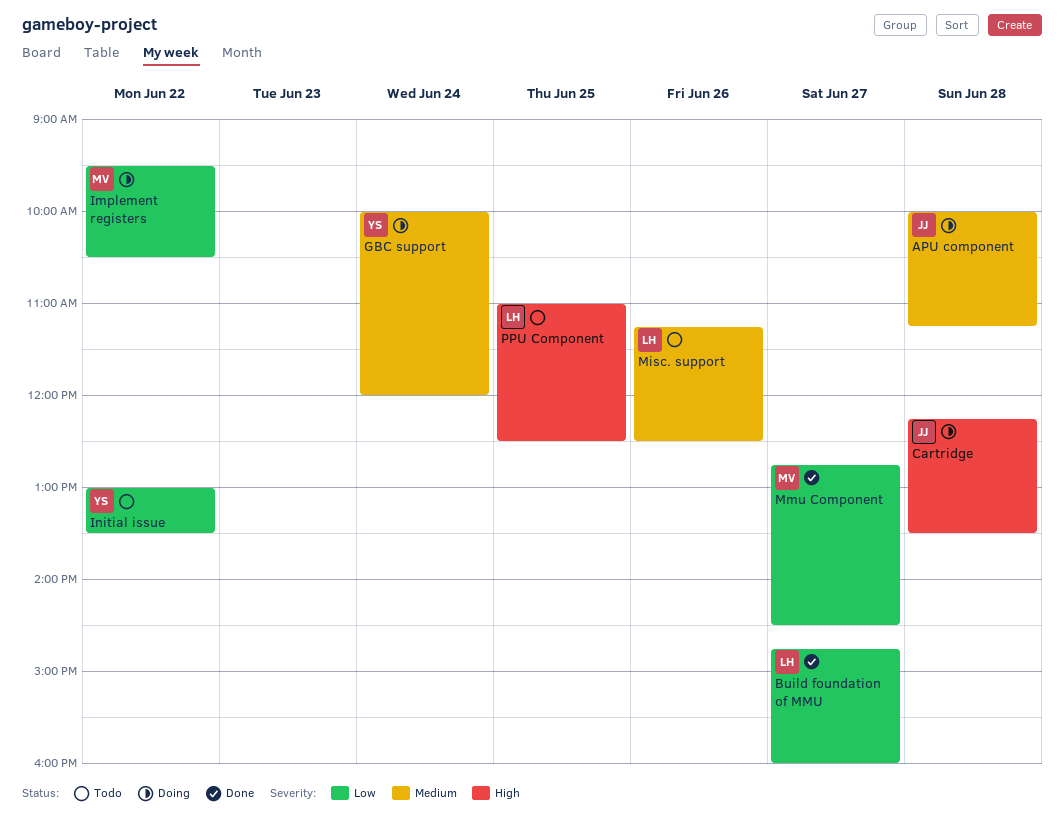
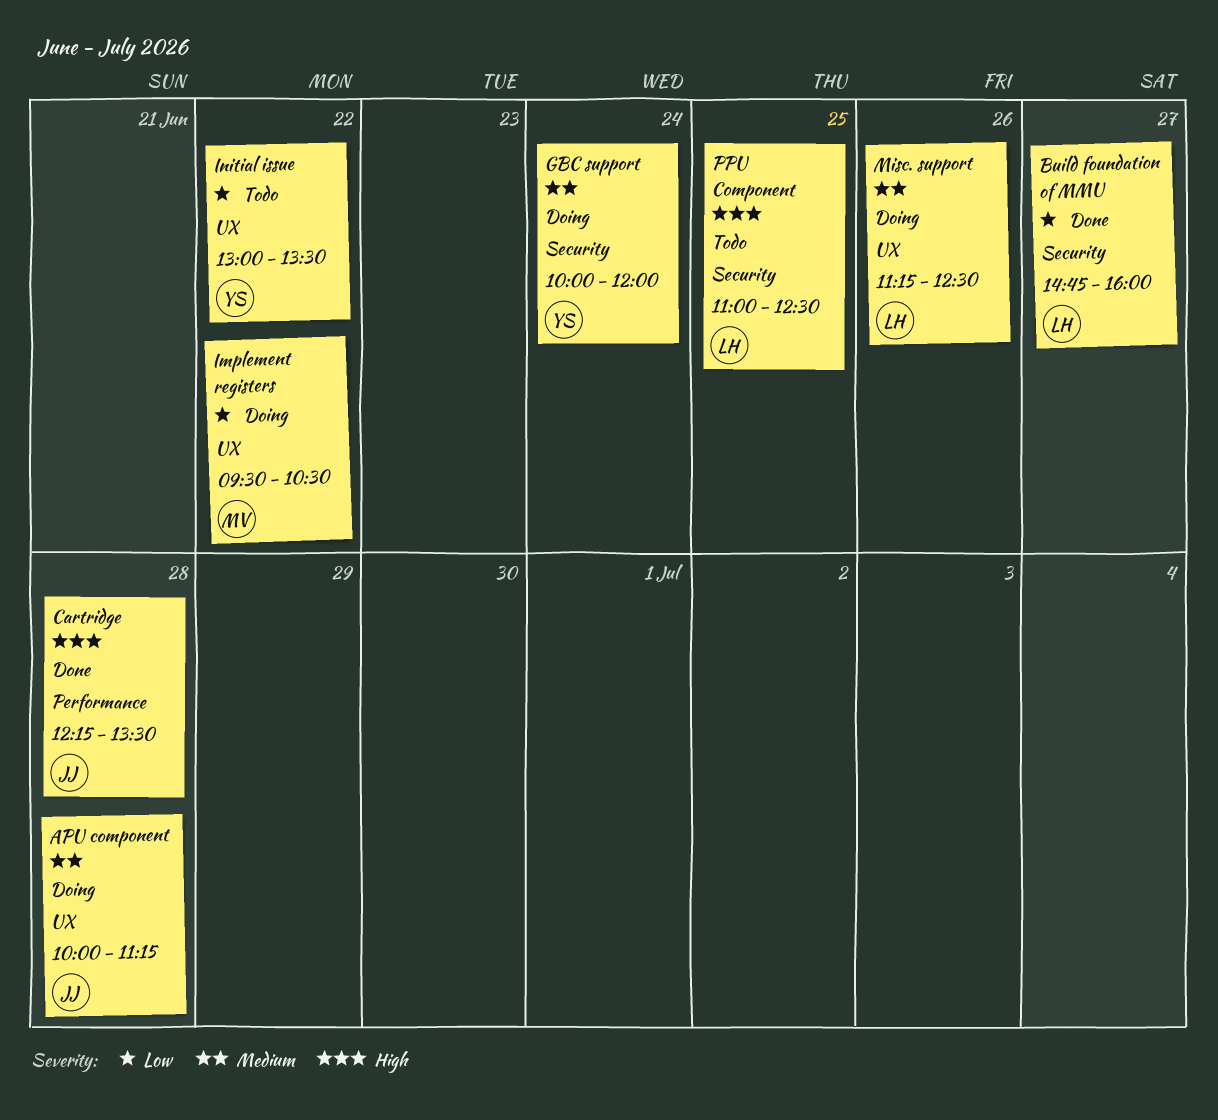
Cartridge, status: Doing -> Done
Misc. support, status: Todo -> Doing
Mmu Component: present -> none

